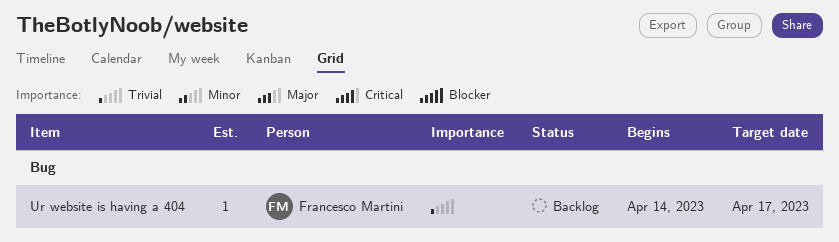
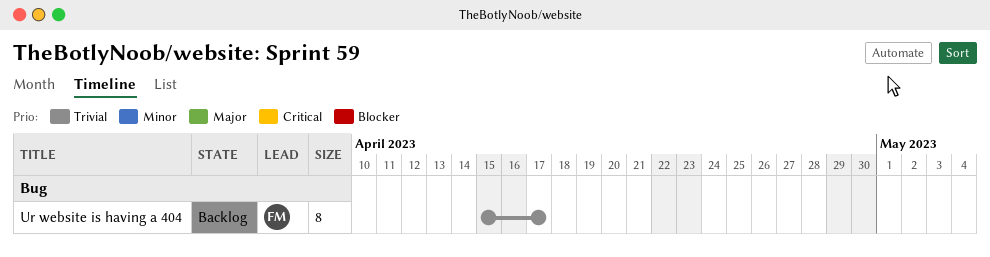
Ur website is having a 404, estimate: 1 -> 8
Ur website is having a 404, start: Apr 14 -> Apr 15

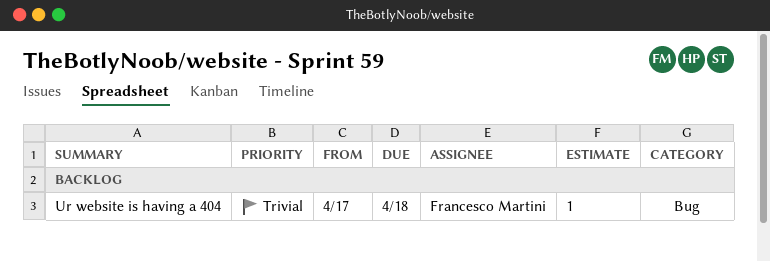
Ur website is having a 404, estimate: 8 -> 1
Ur website is having a 404, start: Apr 15 -> Apr 17
Ur website is having a 404, due: Apr 17 -> Apr 18

